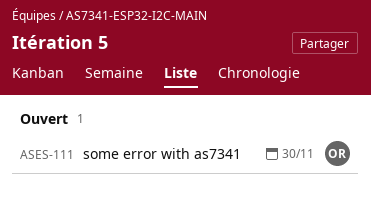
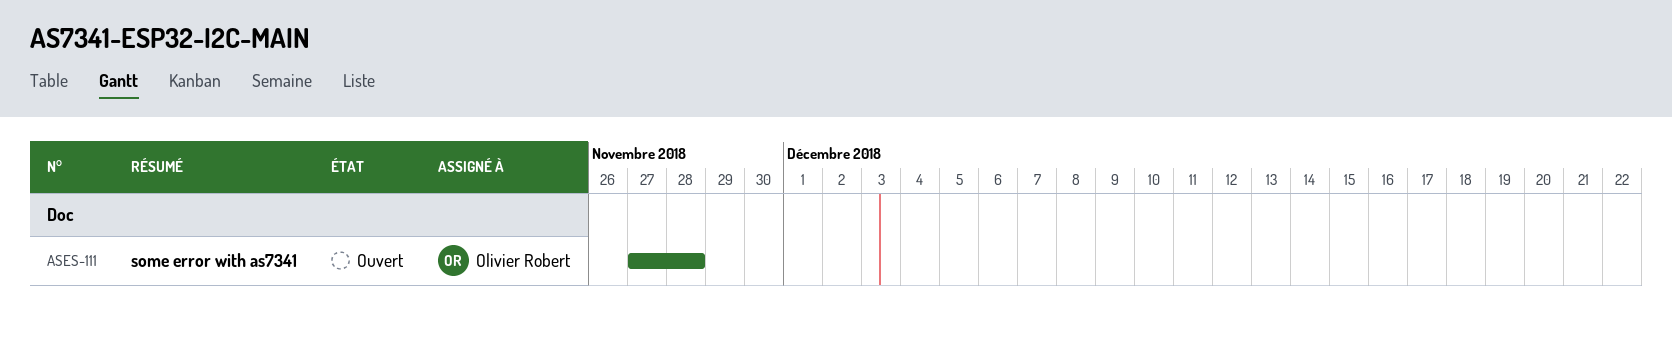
ASES-111, due: Nov 30 -> Nov 28

